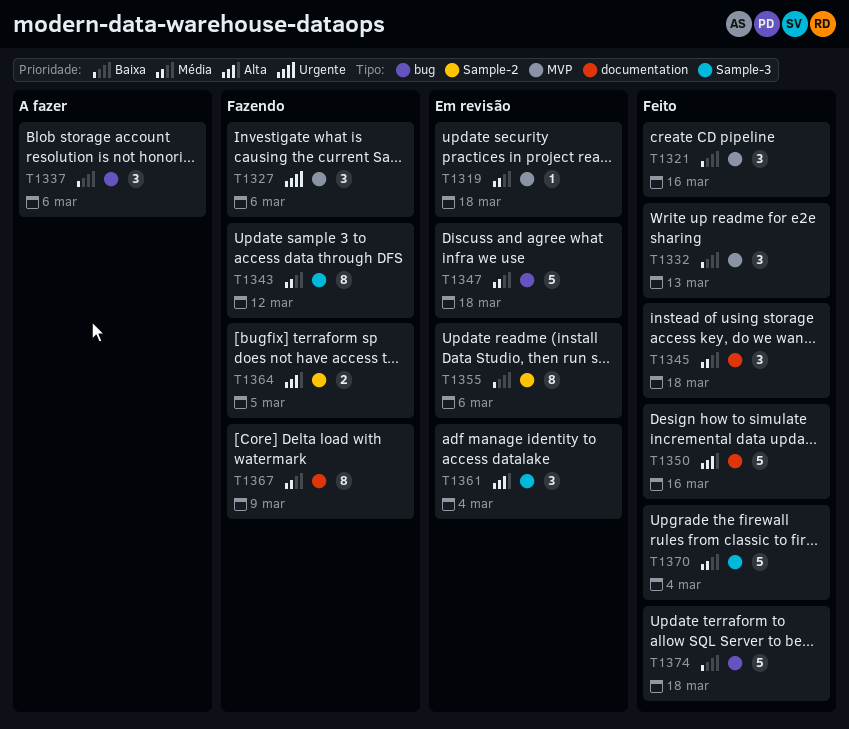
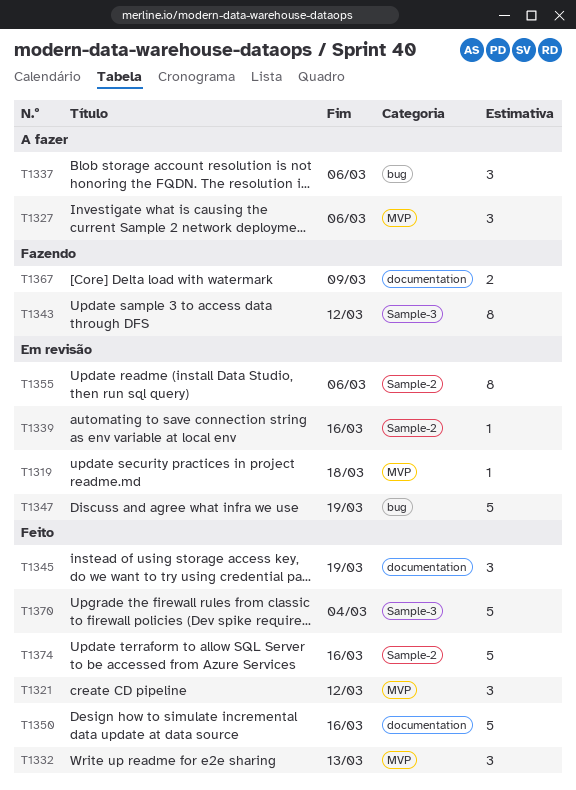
T1321, due: Mar 16 -> Mar 12
T1327, status: Fazendo -> A fazer
T1339: none -> present
T1345, due: Mar 18 -> Mar 19
T1347, due: Mar 18 -> Mar 19
T1361: present -> none
T1364: present -> none
T1367, estimate: 8 -> 2
T1374, label: bug -> Sample-2
T1374, due: Mar 18 -> Mar 16

